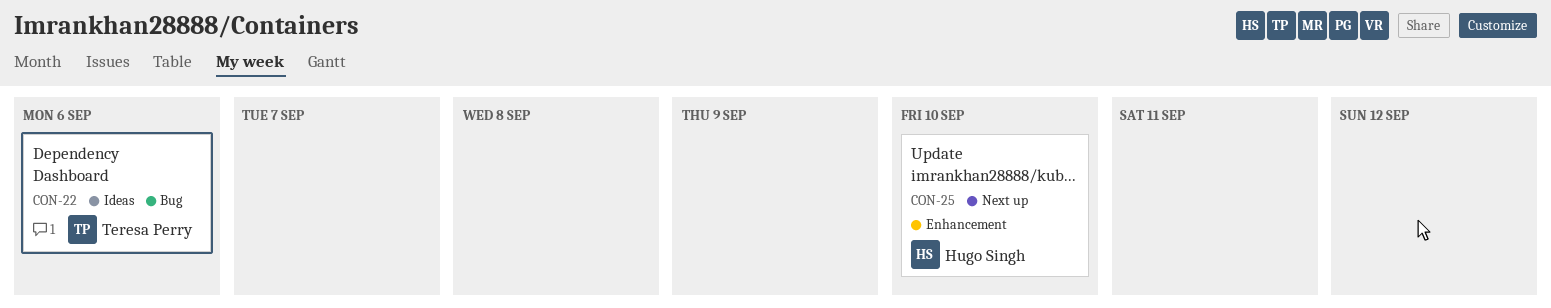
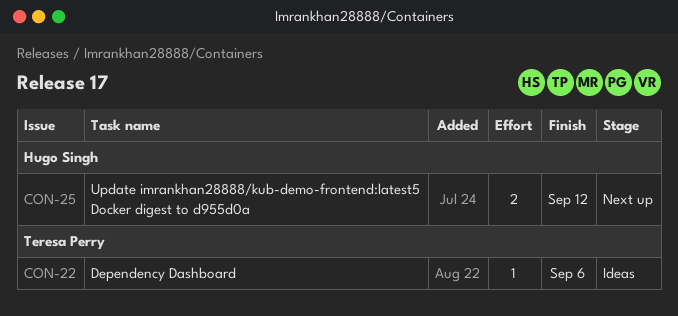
CON-25, due: Sep 10 -> Sep 12

